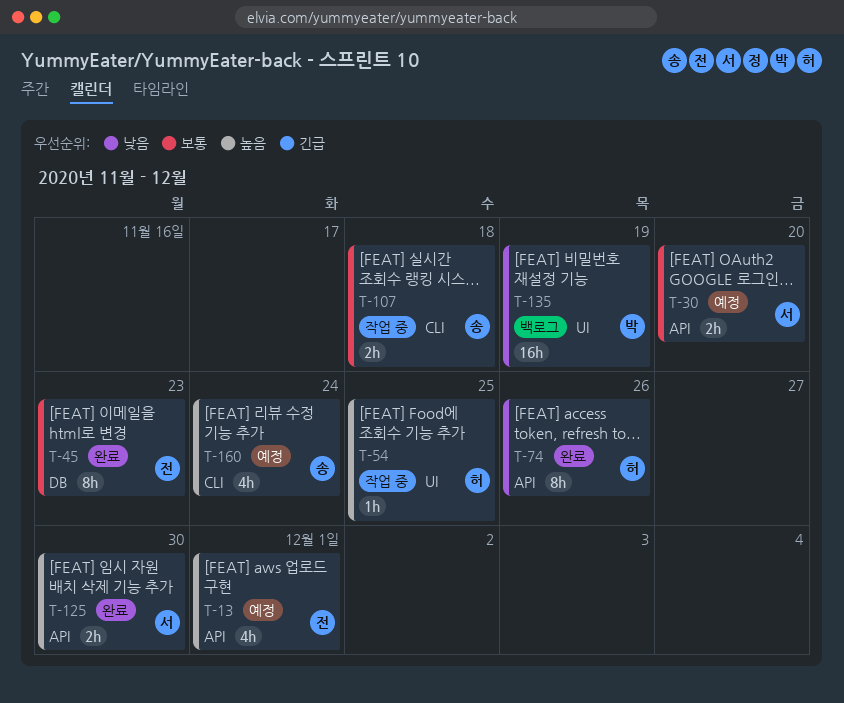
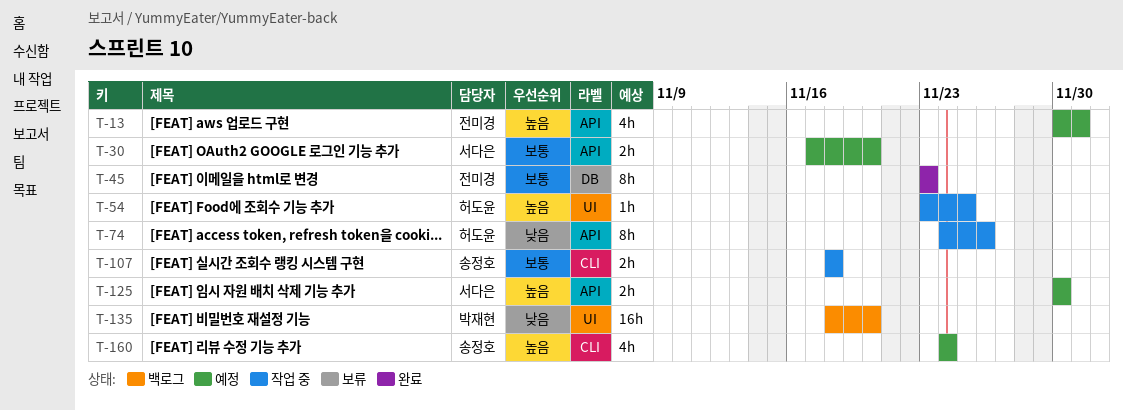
T-74, status: 완료 -> 작업 중
T-125, status: 완료 -> 예정
T-135, due: Nov 19 -> Nov 20

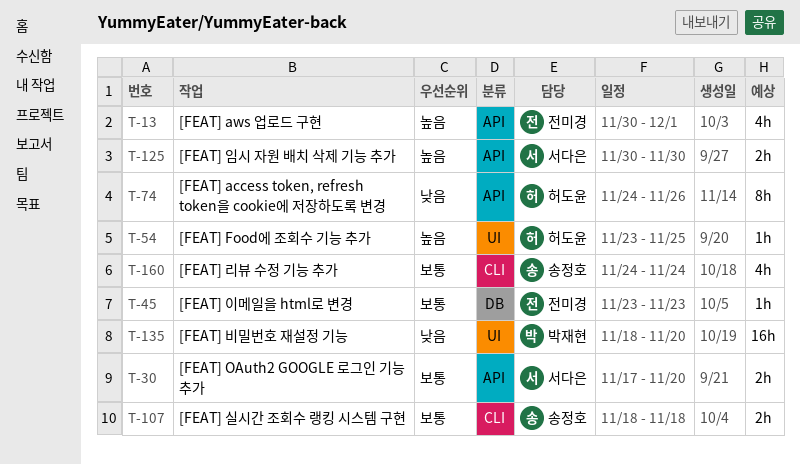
T-45, estimate: 8h -> 1h
T-160, priority: 높음 -> 보통

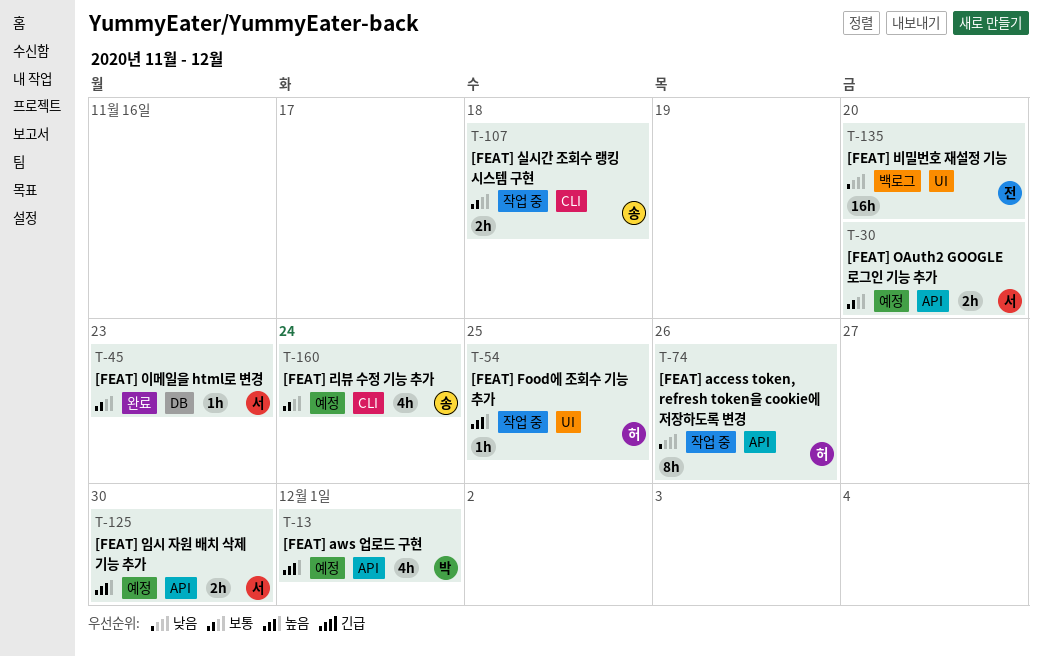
T-13, owner: 전미경 -> 박재현
T-45, owner: 전미경 -> 서다은
T-135, owner: 박재현 -> 전미경

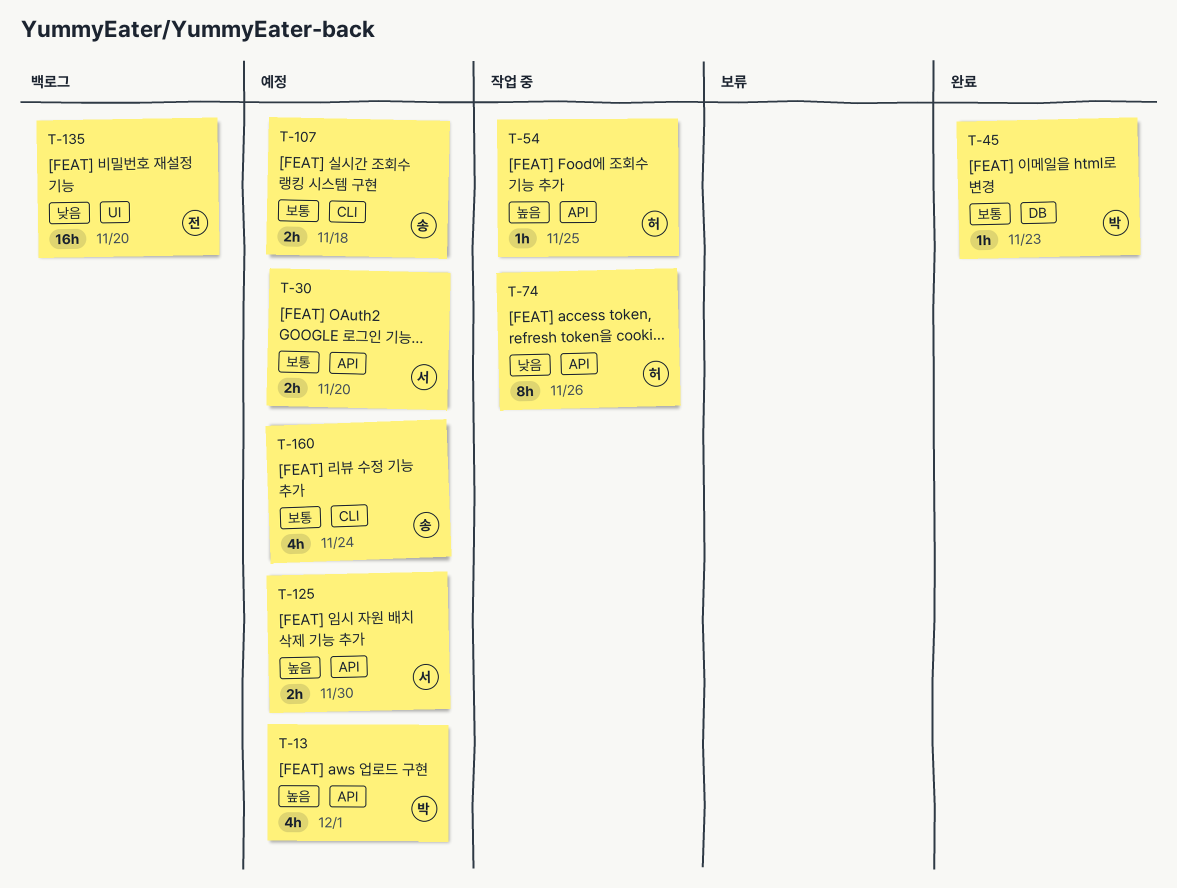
T-45, owner: 서 -> 박
T-54, label: UI -> API
T-107, status: 작업 중 -> 예정

